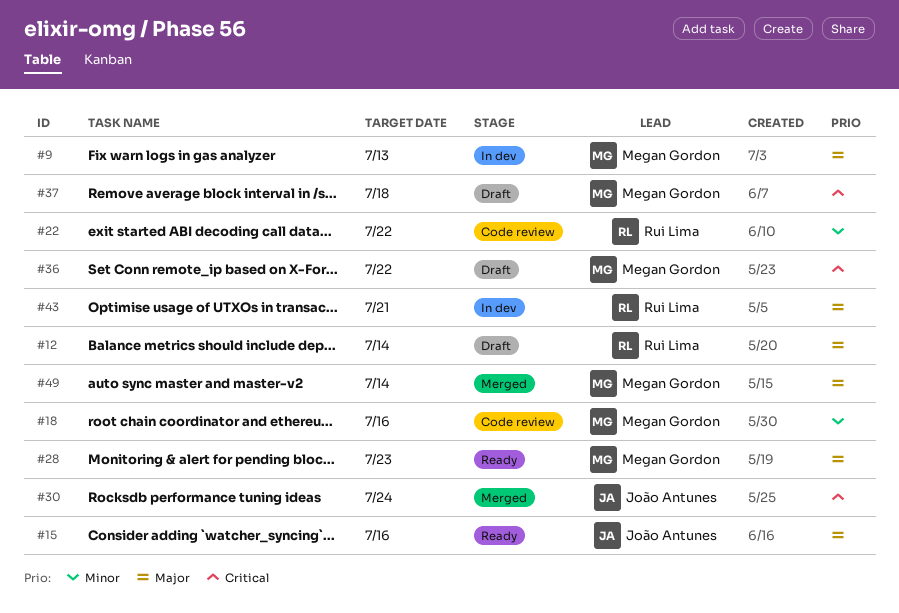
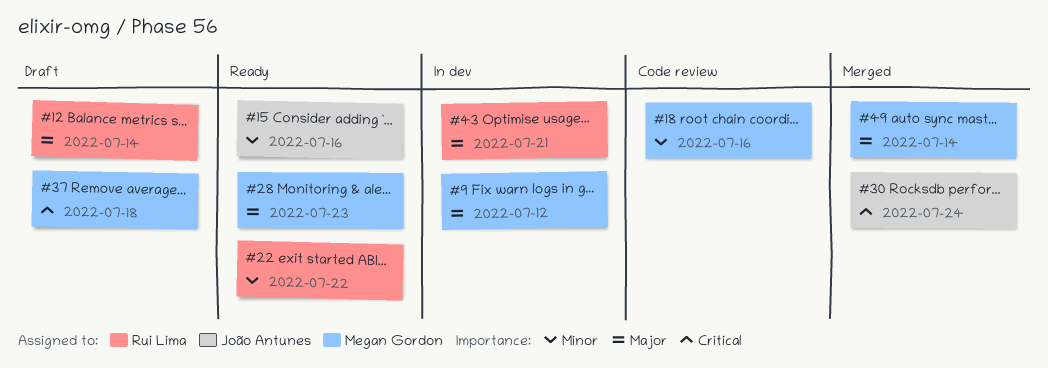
#9, due: Jul 13 -> Jul 12
#15, priority: Major -> Minor
#22, status: Code review -> Ready
#36: present -> none

